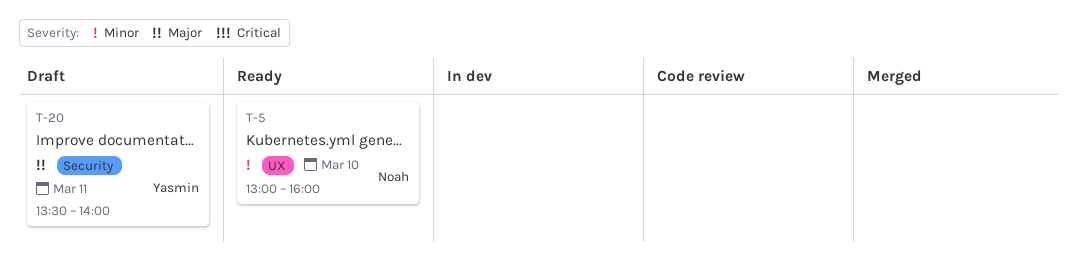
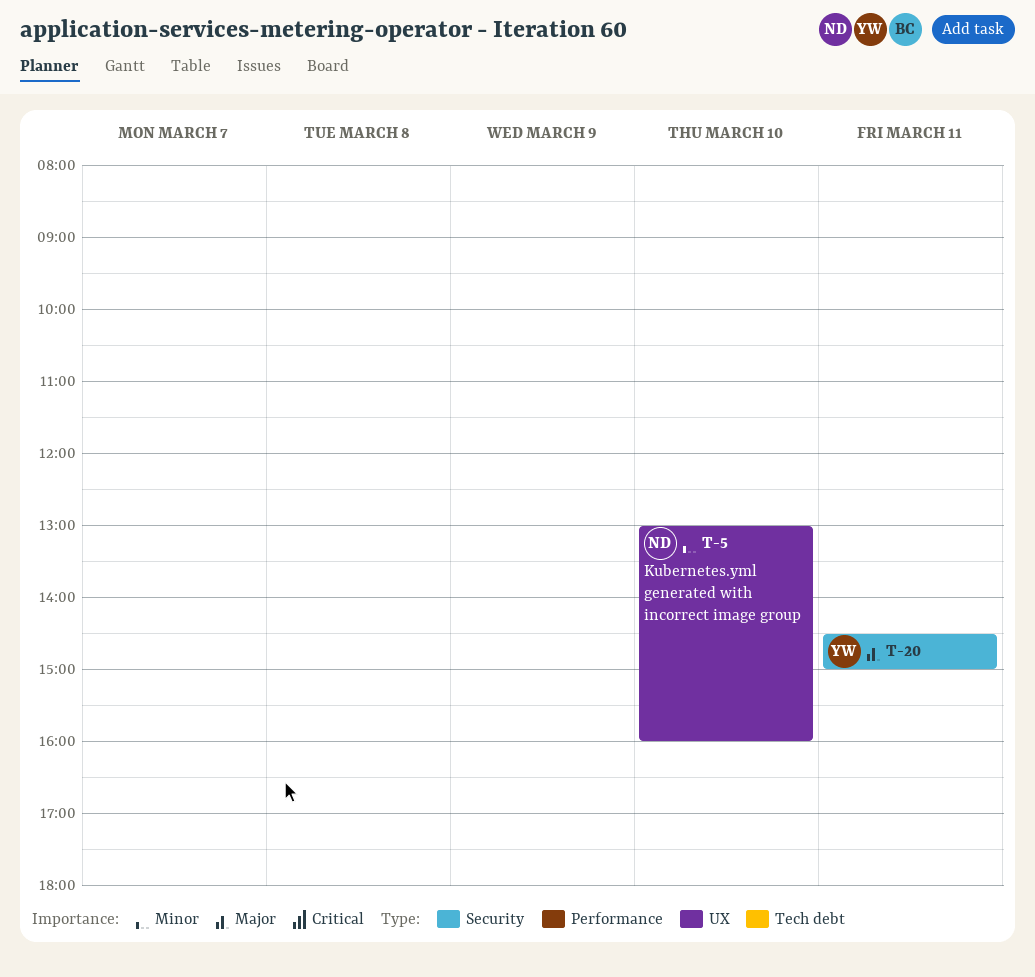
T-20, begins: 13:30 -> 14:30
T-20, ends: 14:00 -> 15:00

